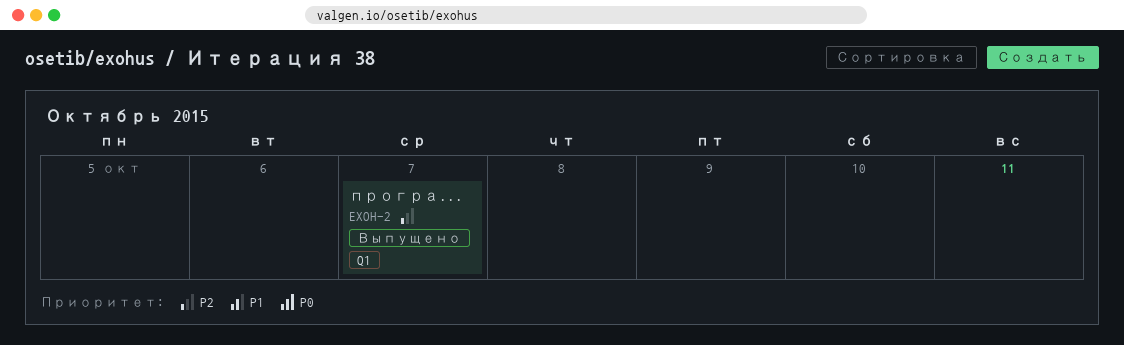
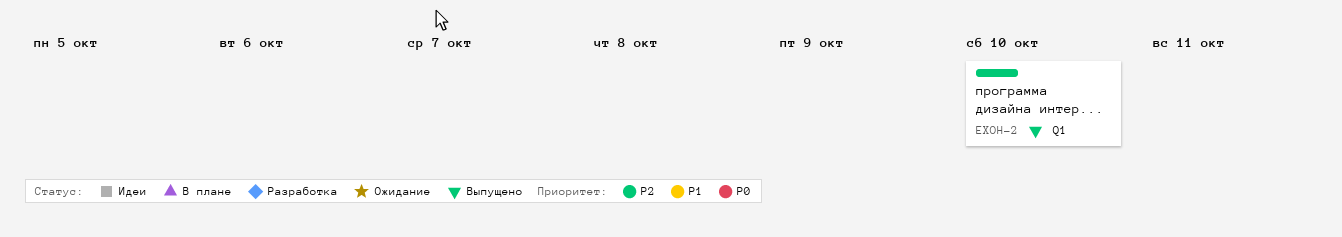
EXOH-2, due: Oct 7 -> Oct 10

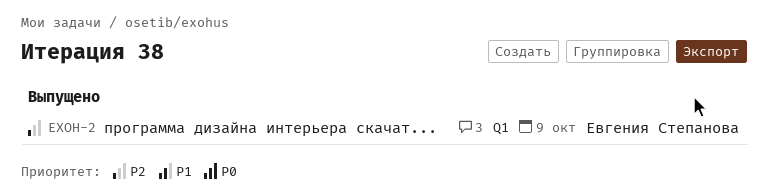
EXOH-2, due: Oct 10 -> Oct 9

